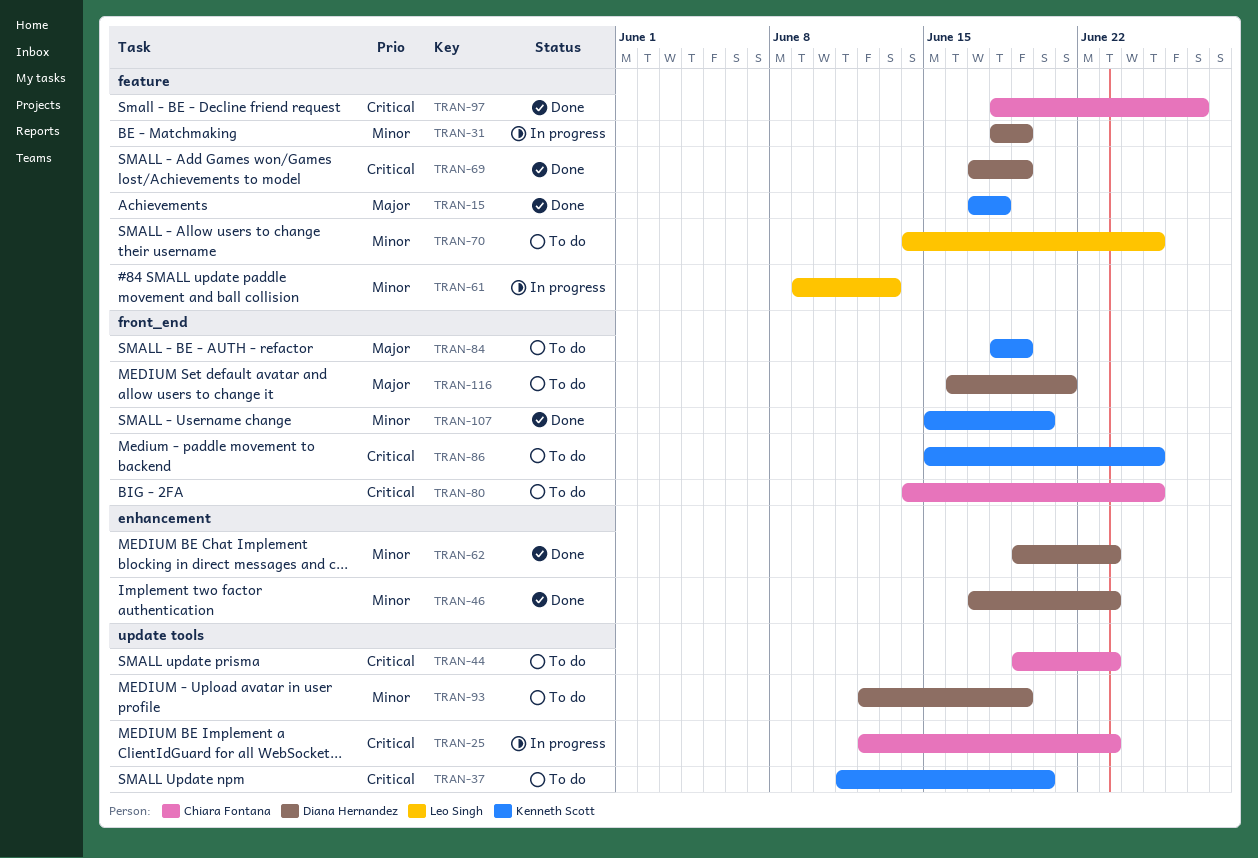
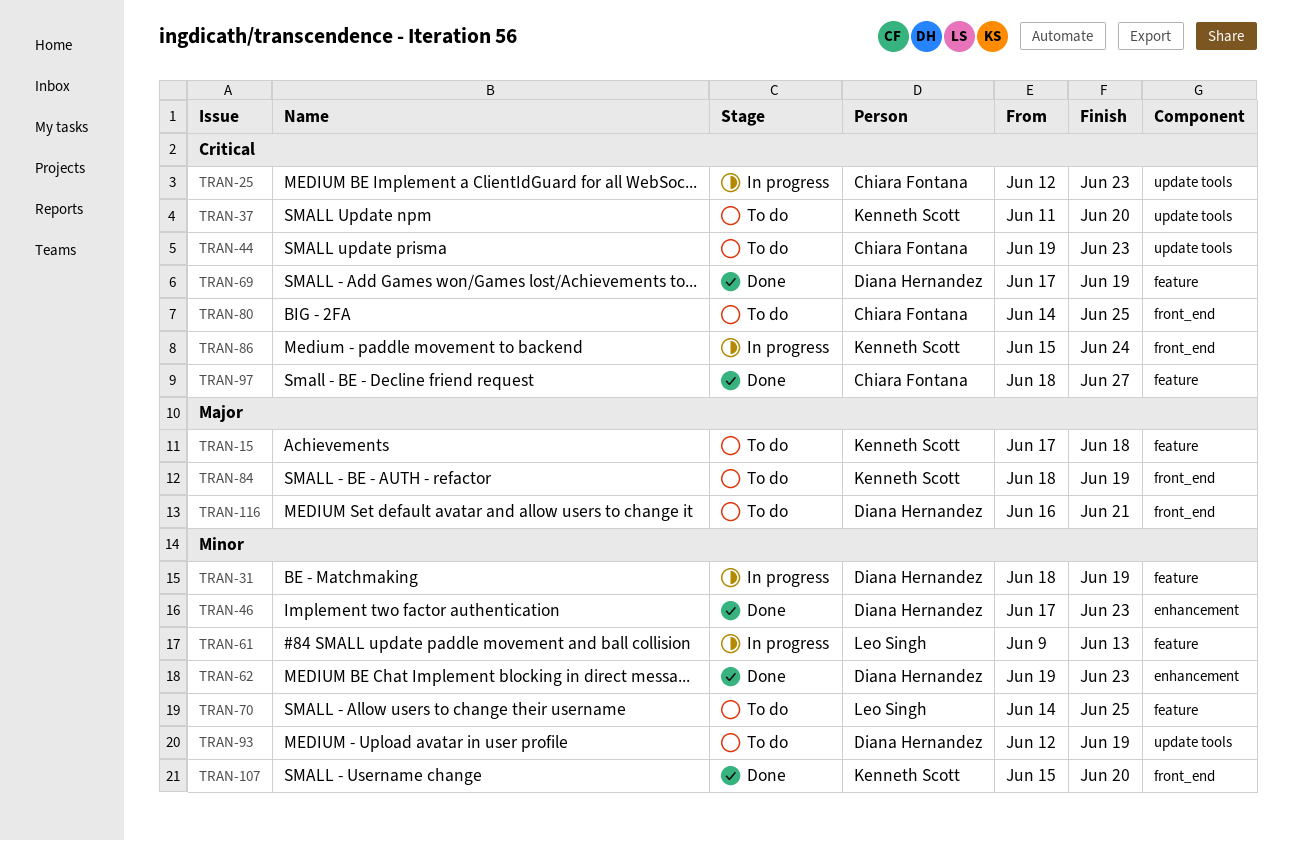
TRAN-15, status: Done -> To do
TRAN-86, status: To do -> In progress
TRAN-86, due: Jun 25 -> Jun 24

